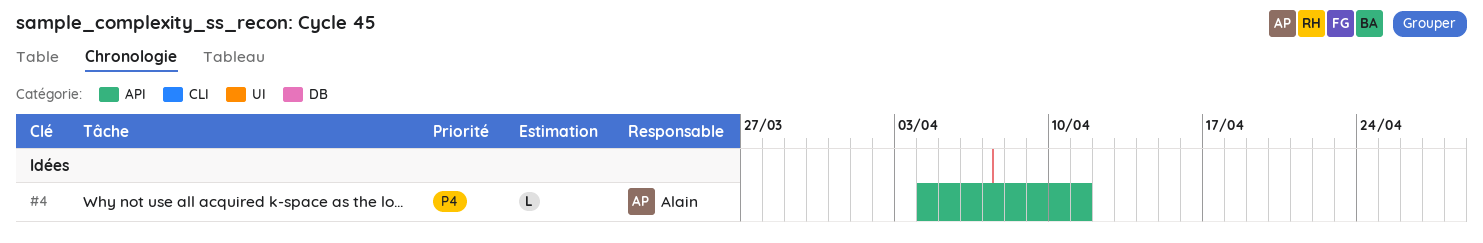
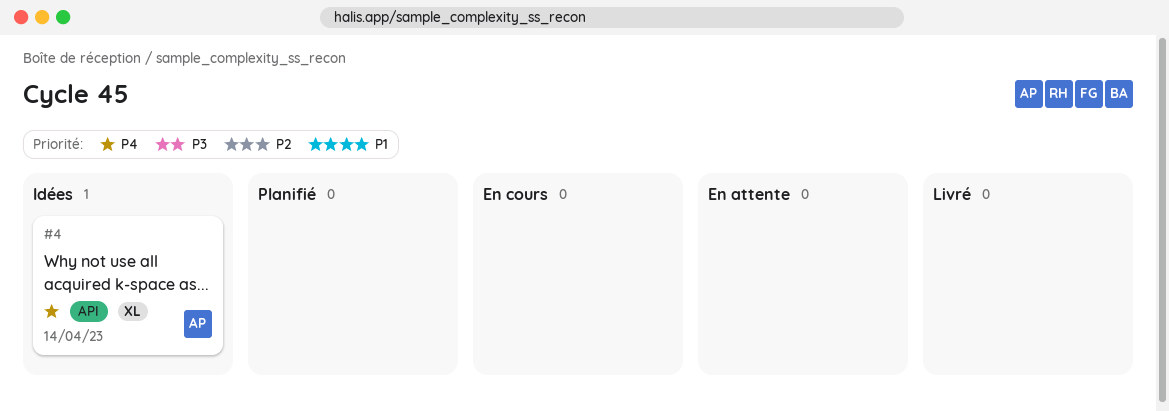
#4, estimate: L -> XL
#4, due: Apr 11 -> Apr 14

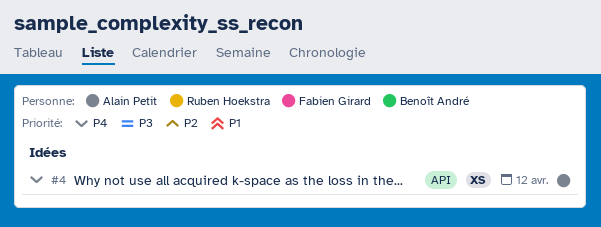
#4, estimate: XL -> XS
#4, due: Apr 14 -> Apr 12

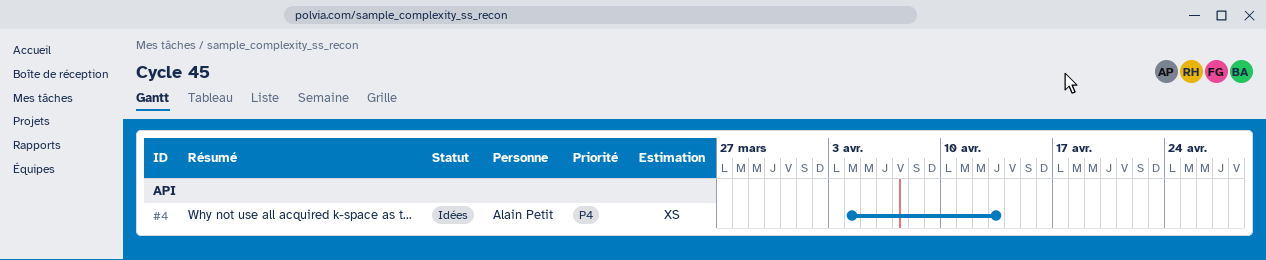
#4, due: Apr 12 -> Apr 13

